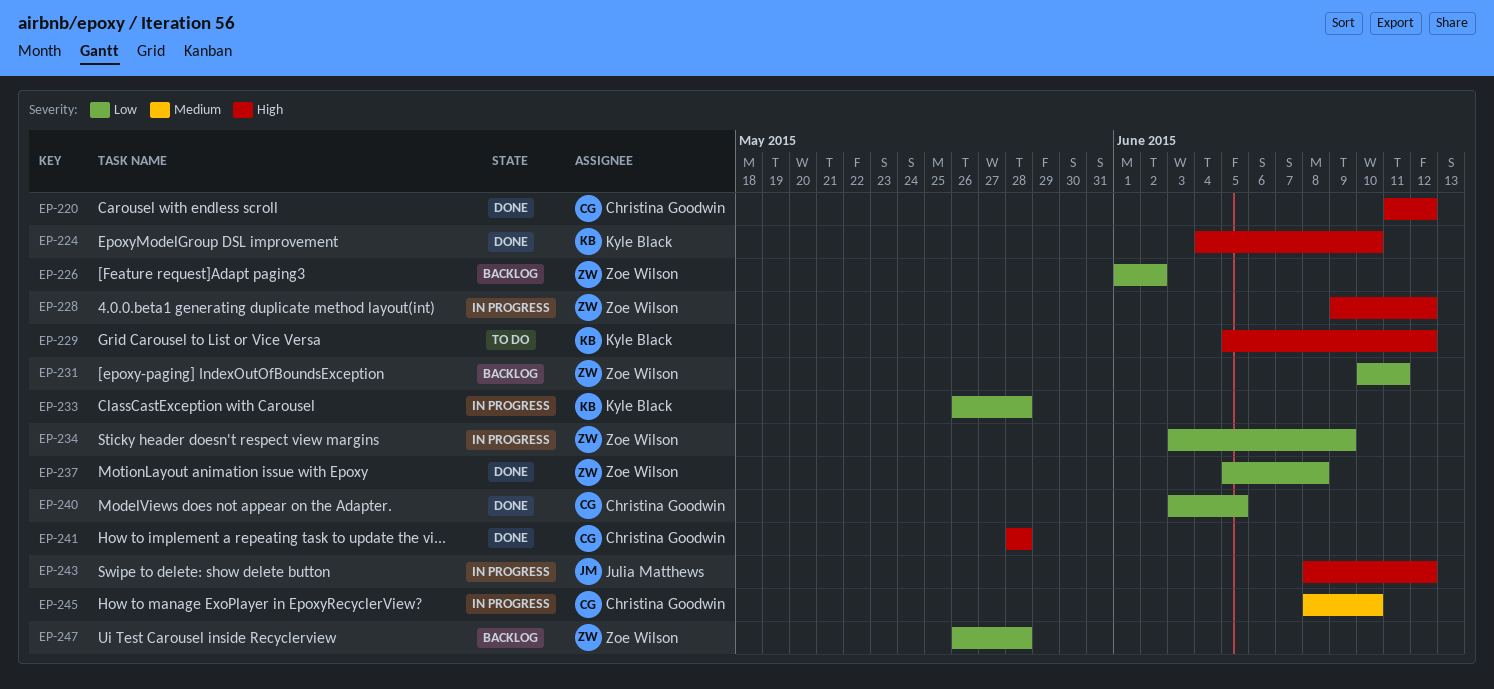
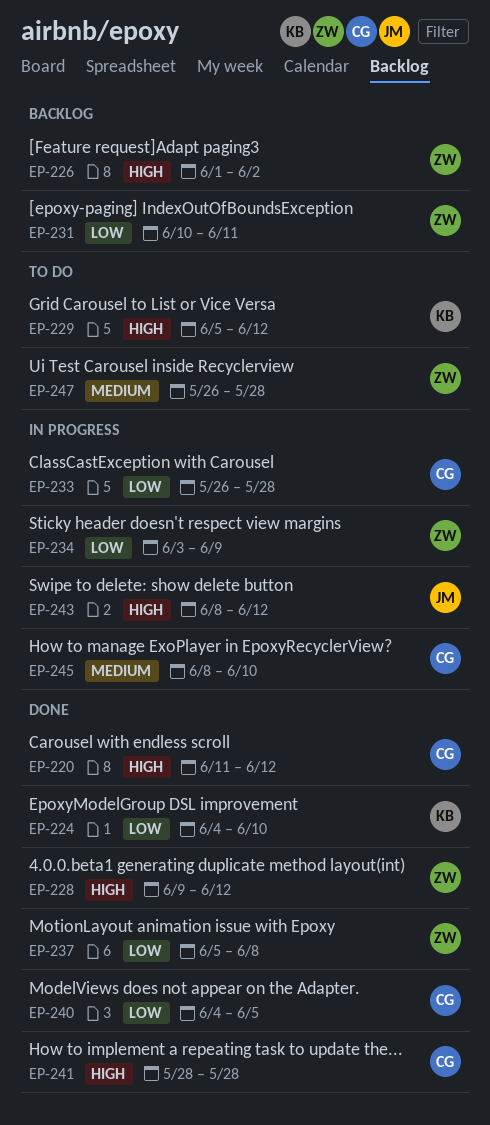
EP-224, priority: High -> Low
EP-226, priority: Low -> High
EP-228, status: In progress -> Done
EP-233, owner: Kyle Black -> Christina Goodwin
EP-240, start: Jun 3 -> Jun 4
EP-247, status: Backlog -> To do
EP-247, priority: Low -> Medium

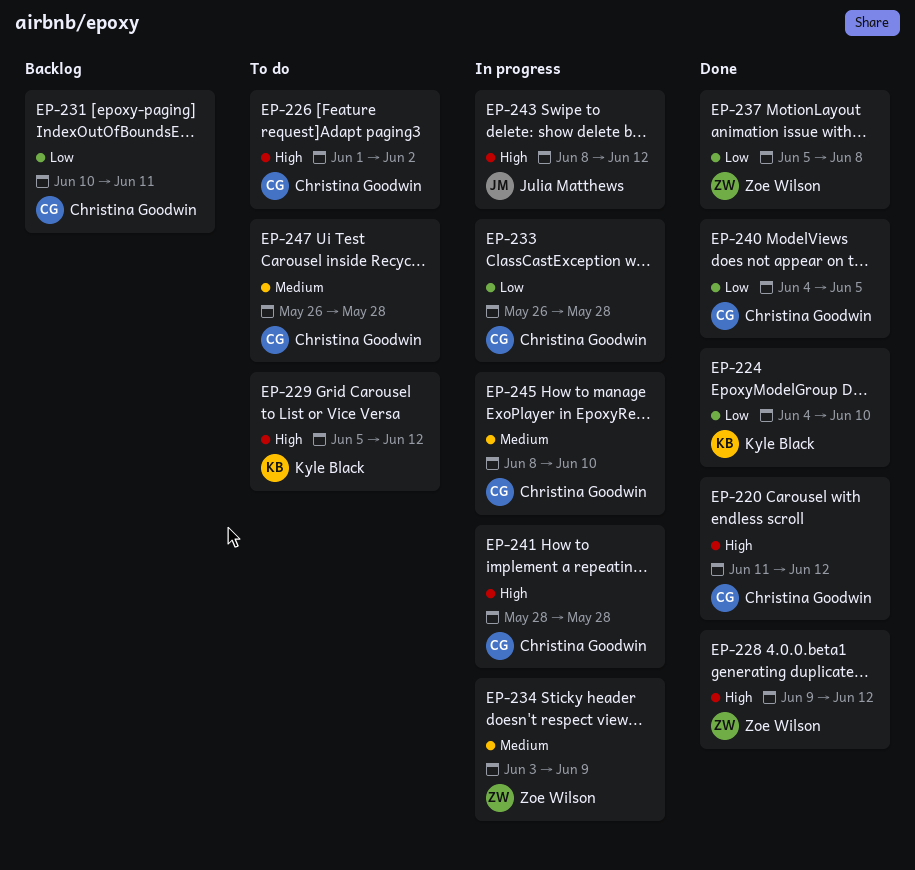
EP-226, status: Backlog -> To do
EP-226, owner: Zoe Wilson -> Christina Goodwin
EP-231, owner: Zoe Wilson -> Christina Goodwin
EP-234, priority: Low -> Medium
EP-241, status: Done -> In progress
EP-247, owner: Zoe Wilson -> Christina Goodwin

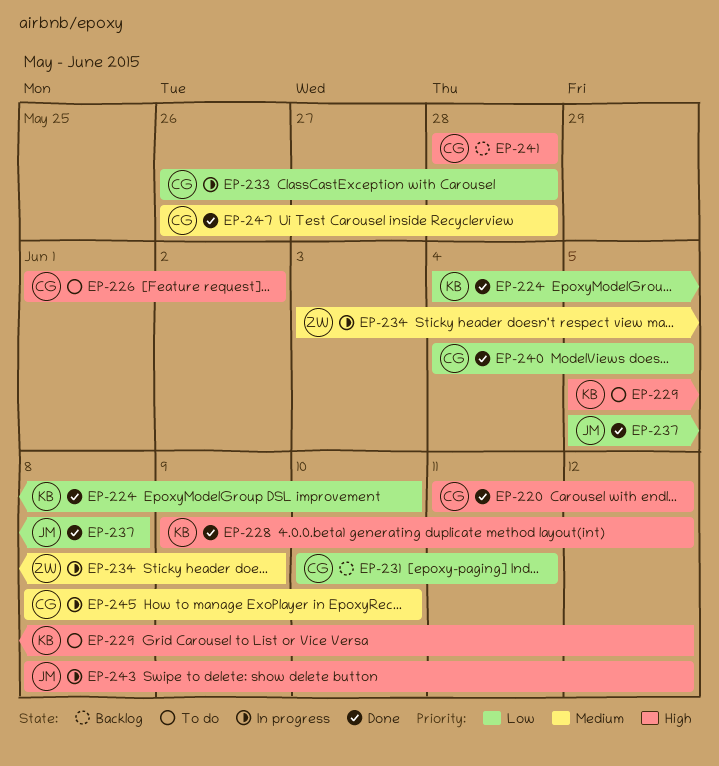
EP-228, owner: Zoe Wilson -> Kyle Black
EP-237, owner: Zoe Wilson -> Julia Matthews
EP-241, status: In progress -> Backlog
EP-247, status: To do -> Done

